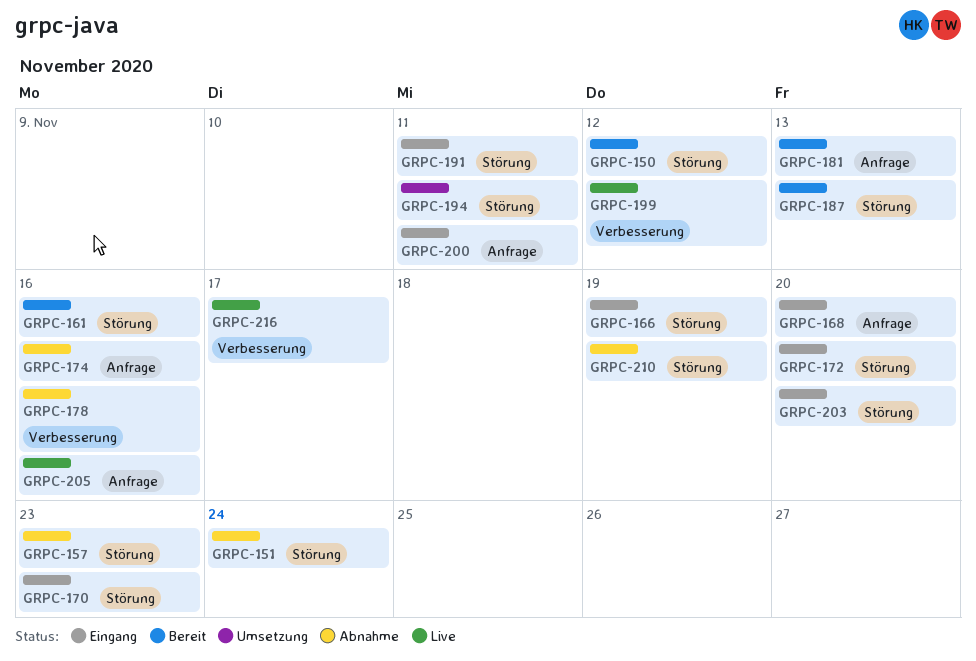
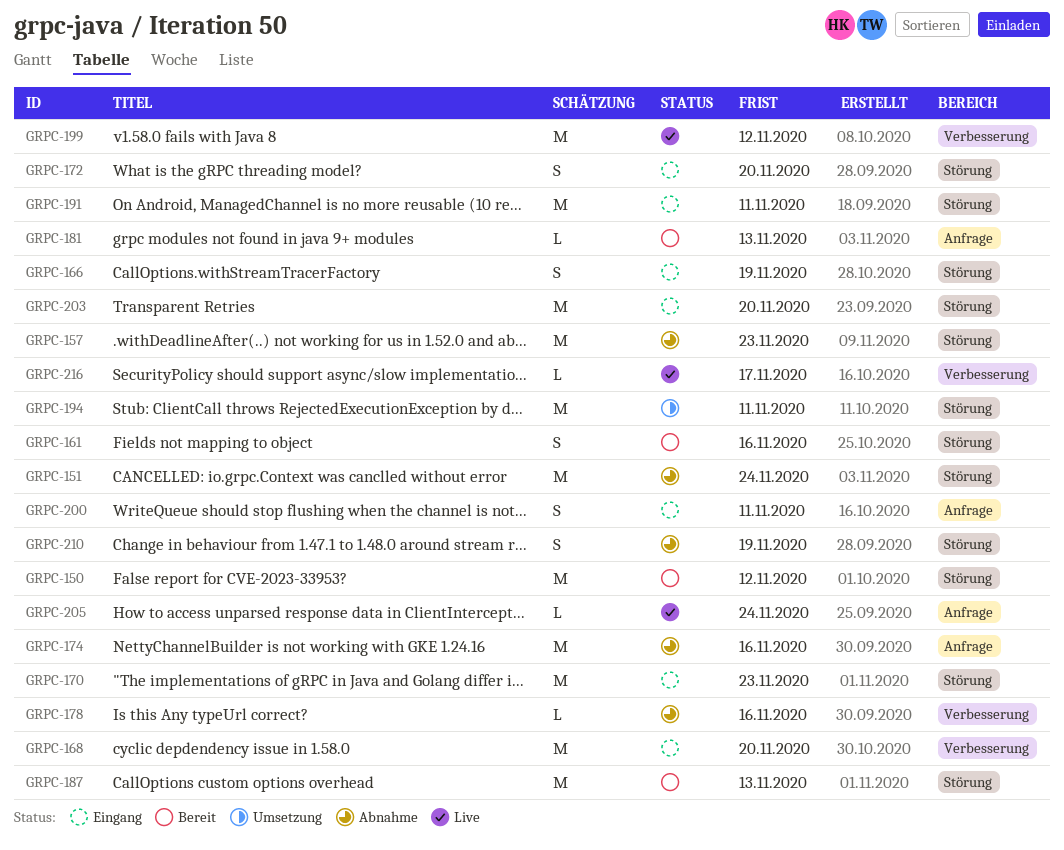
GRPC-168, label: Anfrage -> Verbesserung
GRPC-205, due: Nov 16 -> Nov 24

